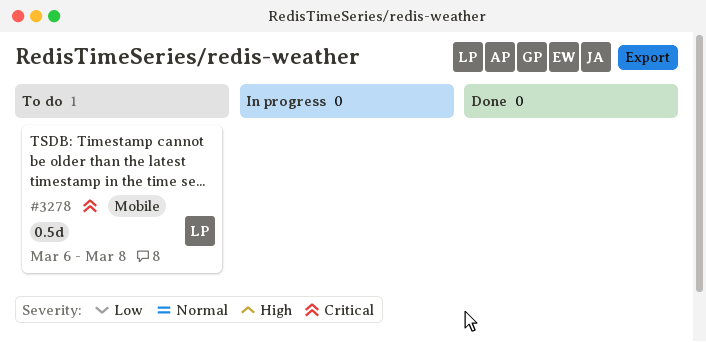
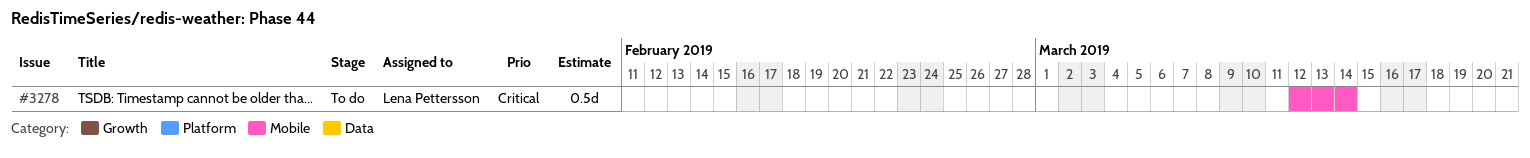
#3278, start: Mar 6 -> Mar 12
#3278, due: Mar 8 -> Mar 14

